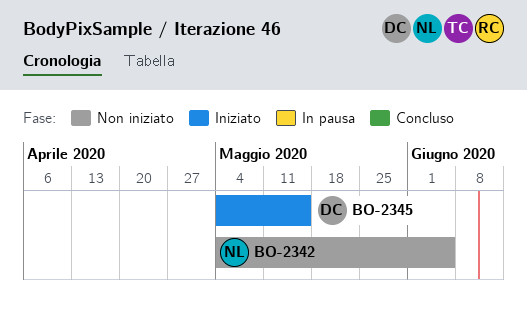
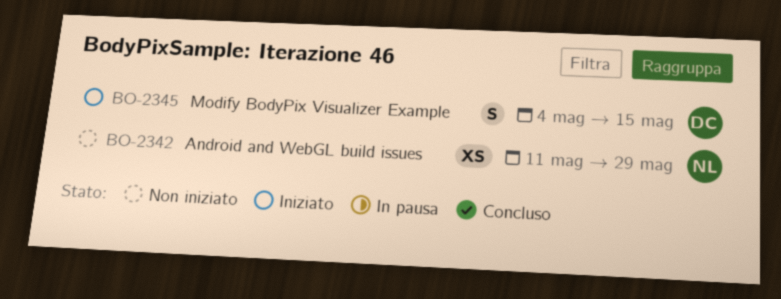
BO-2342, start: May 4 -> May 11
BO-2342, due: Jun 5 -> May 29

